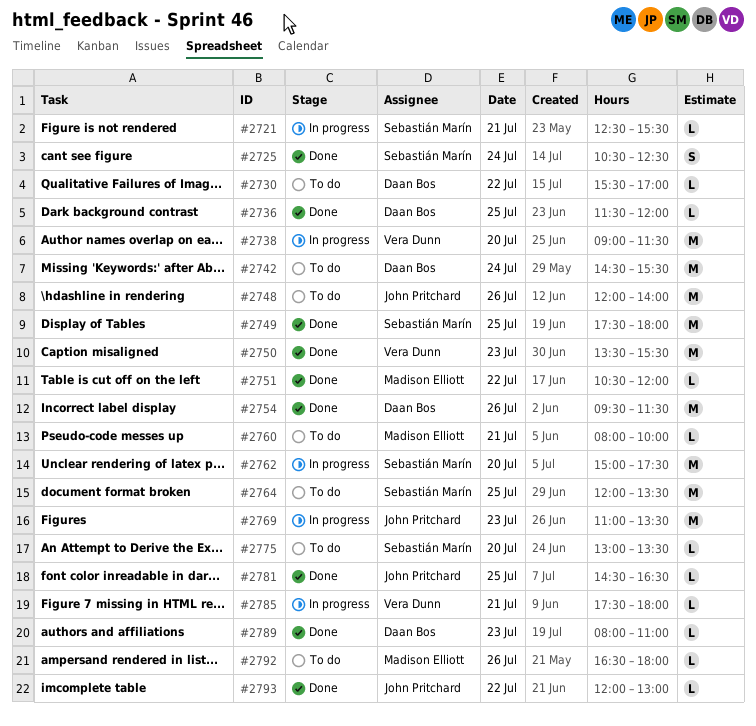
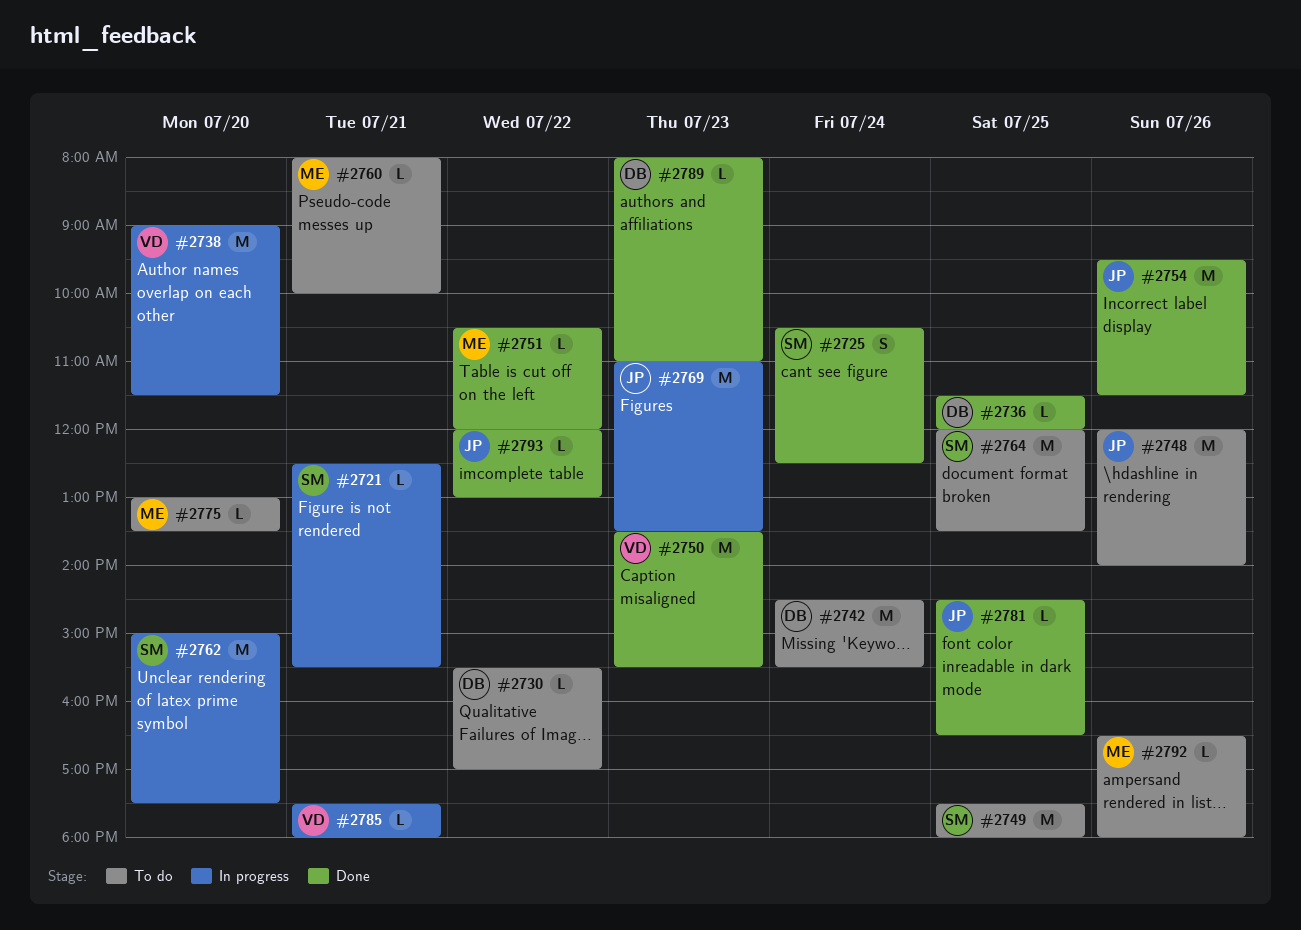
#2749, status: Done -> To do
#2754, owner: Daan Bos -> John Pritchard
#2775, owner: Sebastián Marín -> Madison Elliott

